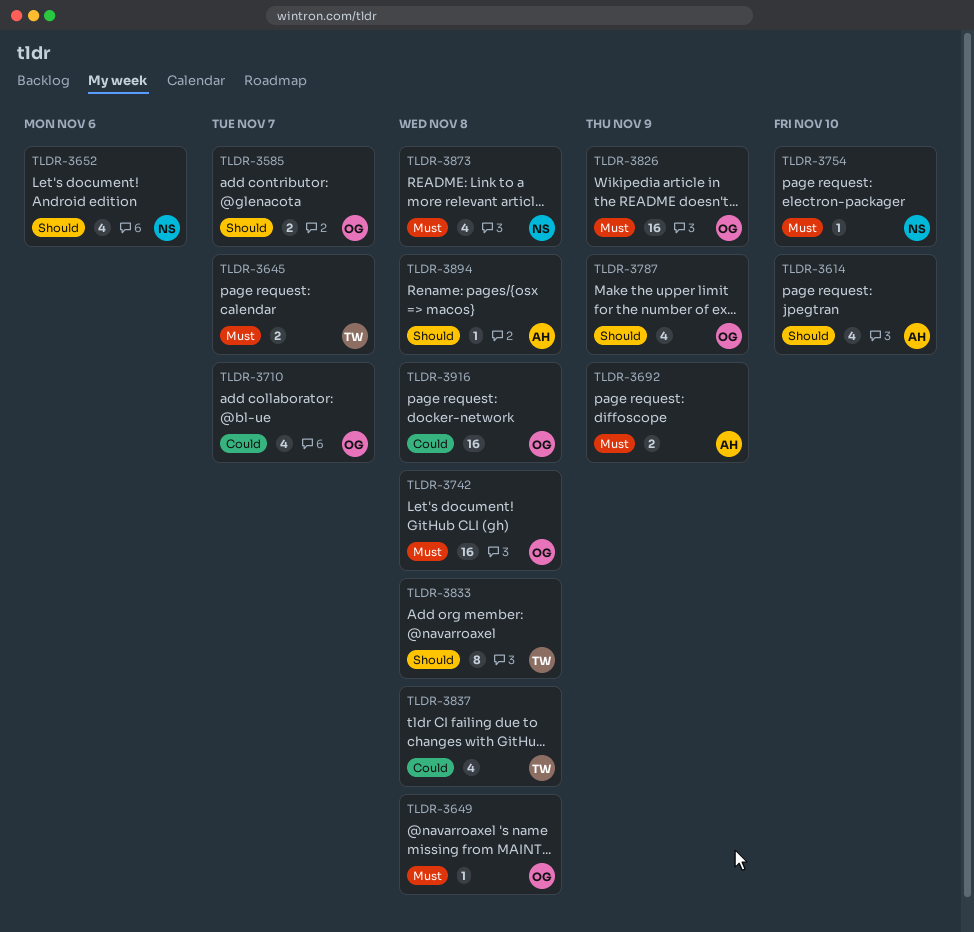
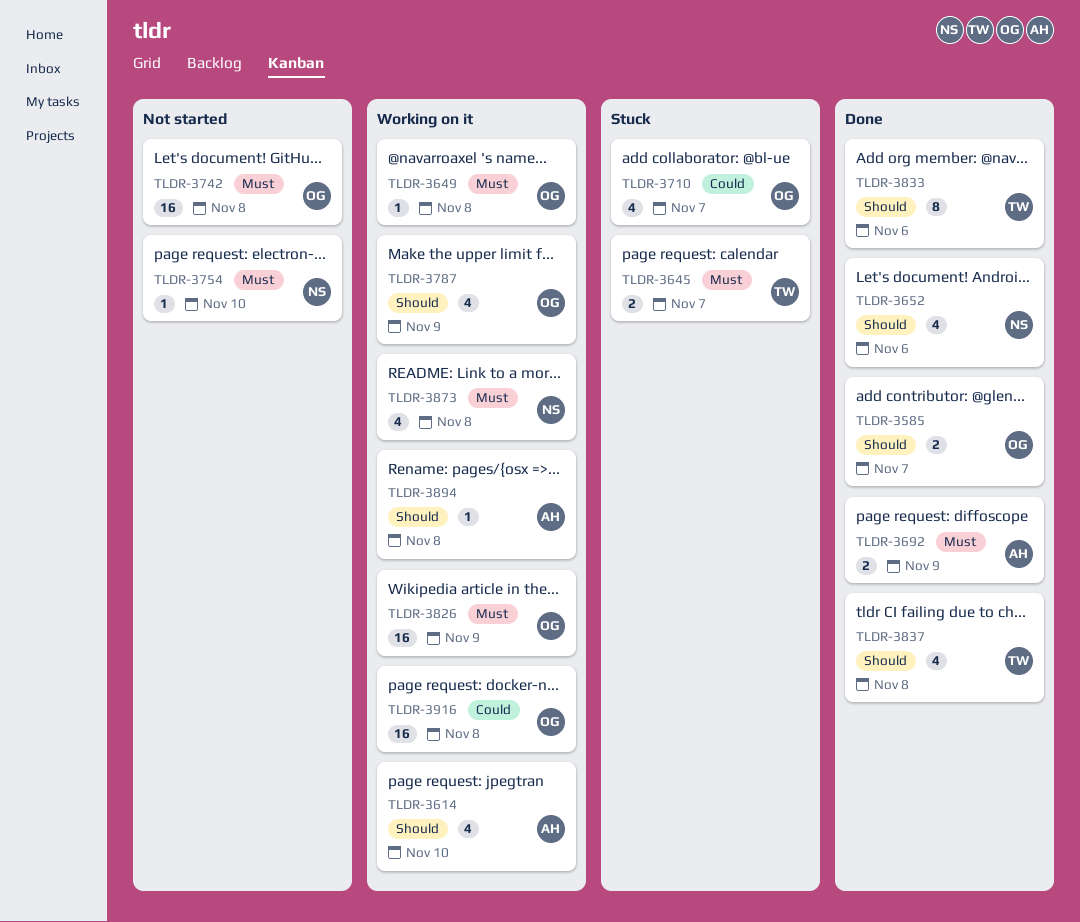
TLDR-3833, due: Nov 8 -> Nov 6
TLDR-3837, priority: Could -> Should

